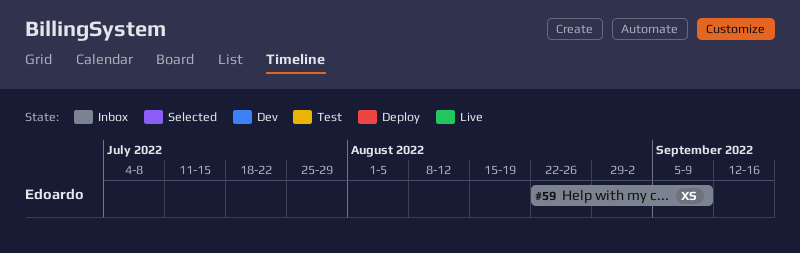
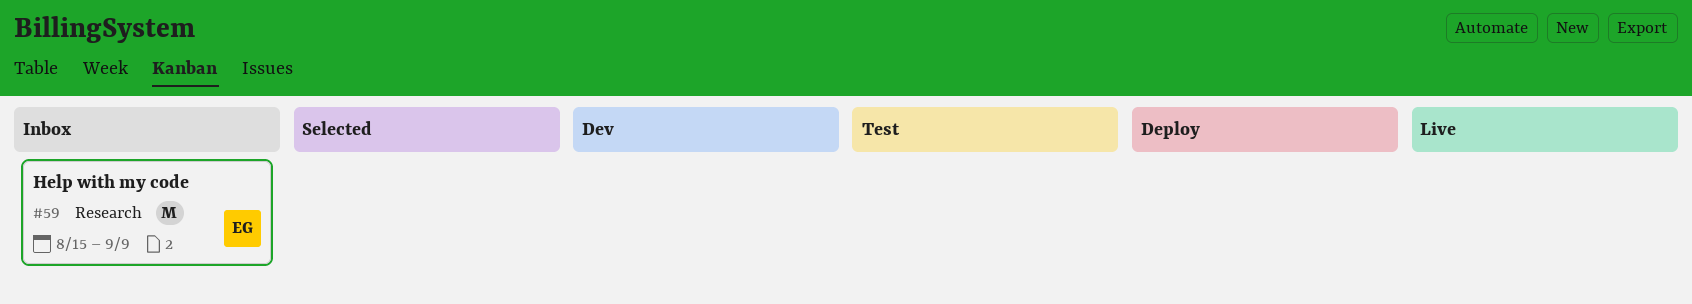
#59, estimate: XS -> M
#59, start: Aug 22 -> Aug 15

